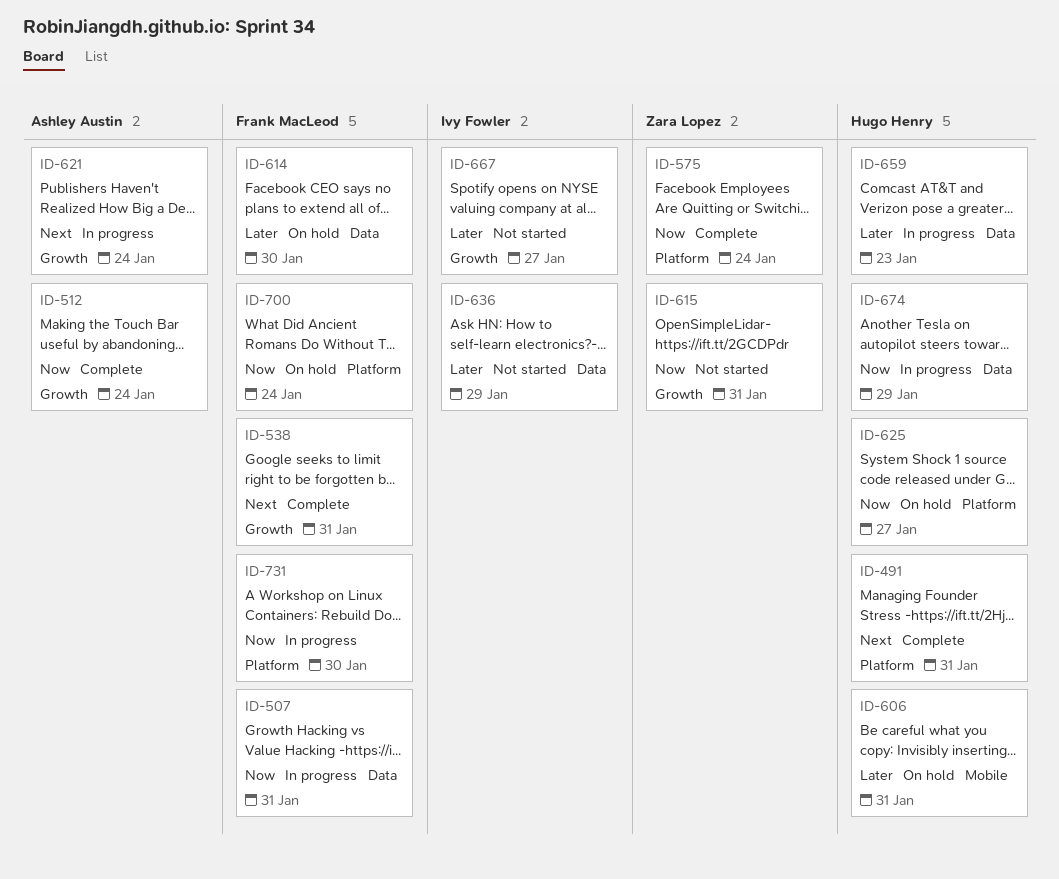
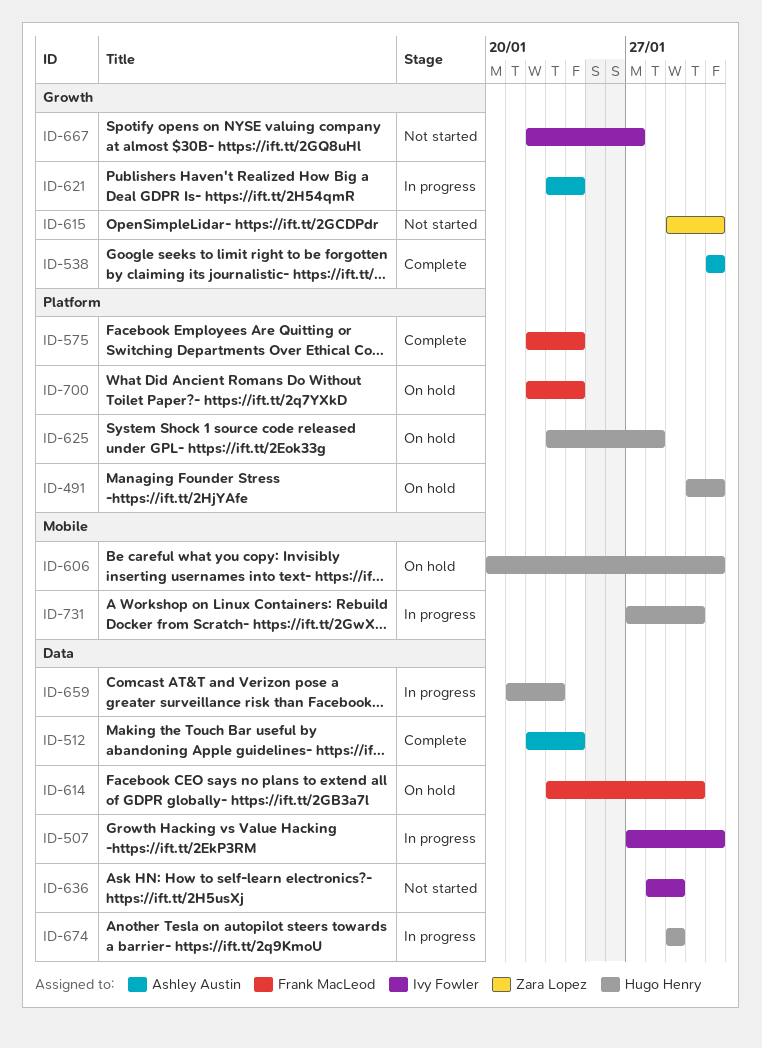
ID-491, status: Complete -> On hold
ID-507, owner: Frank MacLeod -> Ivy Fowler
ID-512, label: Growth -> Data
ID-538, owner: Frank MacLeod -> Ashley Austin
ID-575, owner: Zara Lopez -> Frank MacLeod
ID-625, due: Jan 27 -> Jan 28
ID-731, owner: Frank MacLeod -> Hugo Henry
ID-731, label: Platform -> Mobile

